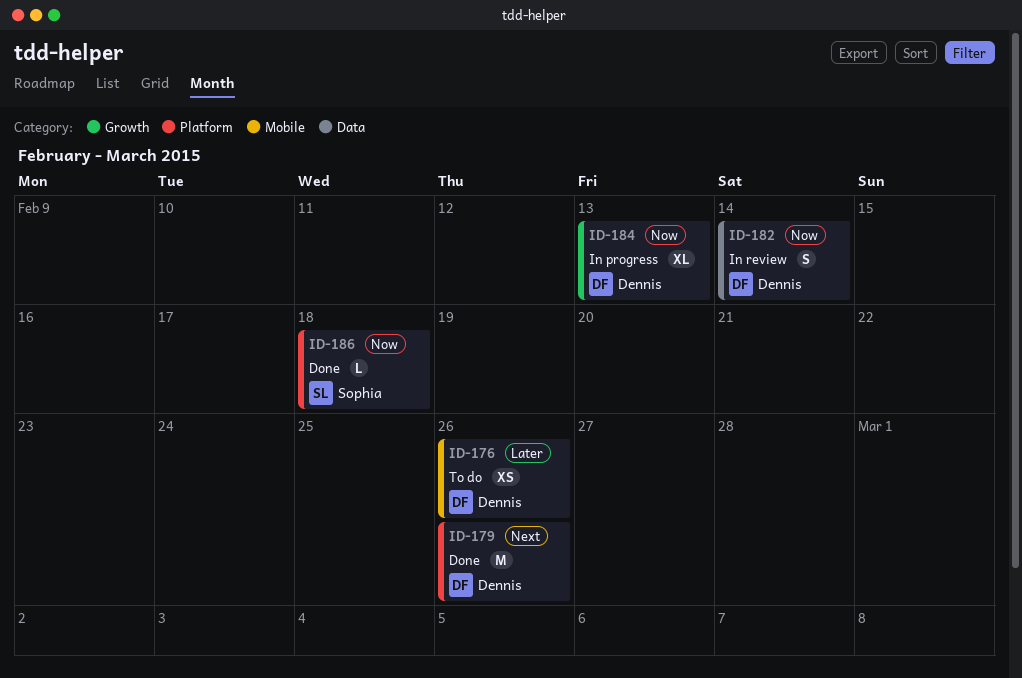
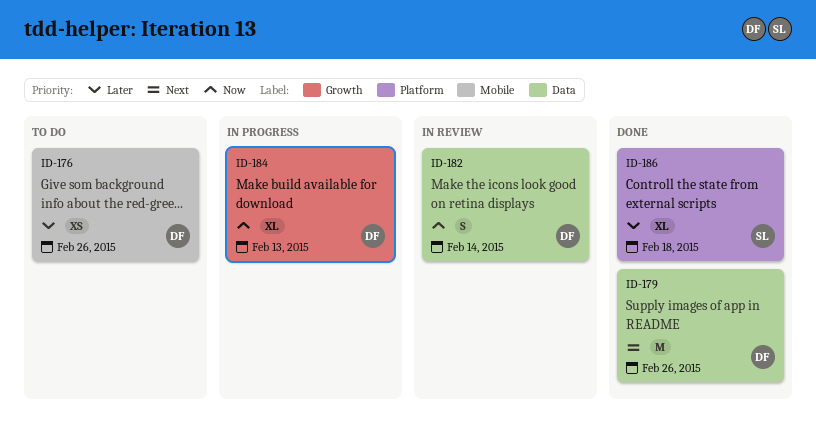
ID-179, label: Platform -> Data
ID-186, priority: Now -> Later
ID-186, estimate: L -> XL

